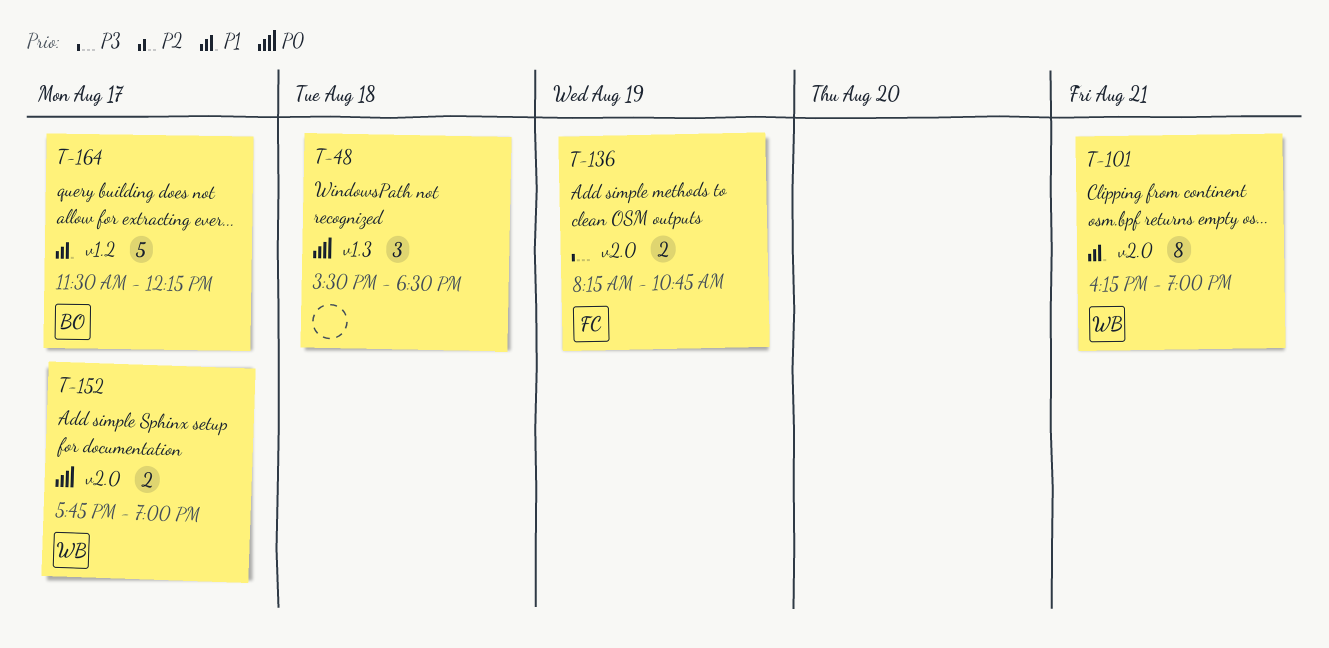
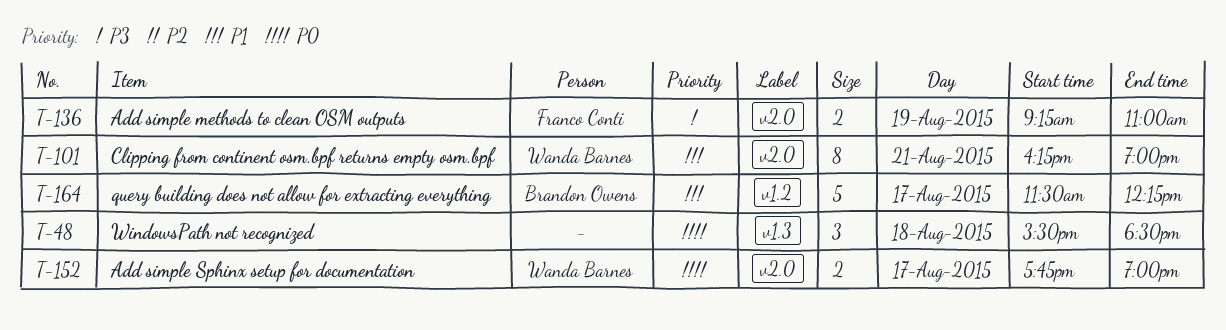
T-136, begins: 08:15 -> 09:15
T-136, ends: 10:45 -> 11:00

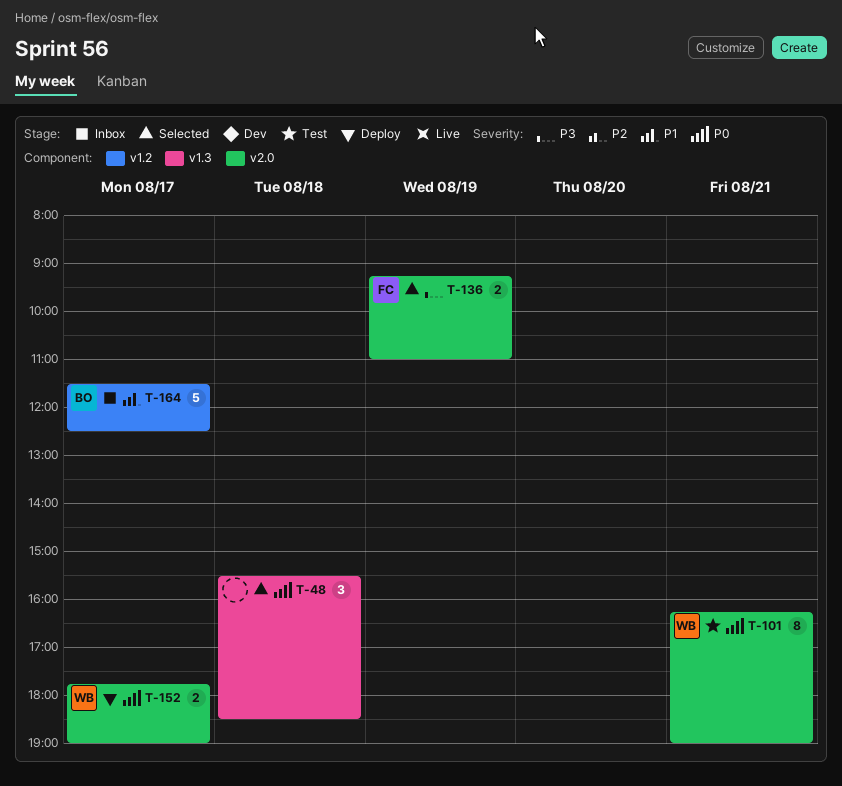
T-101, priority: P1 -> P0
T-164, ends: 12:15 -> 12:30

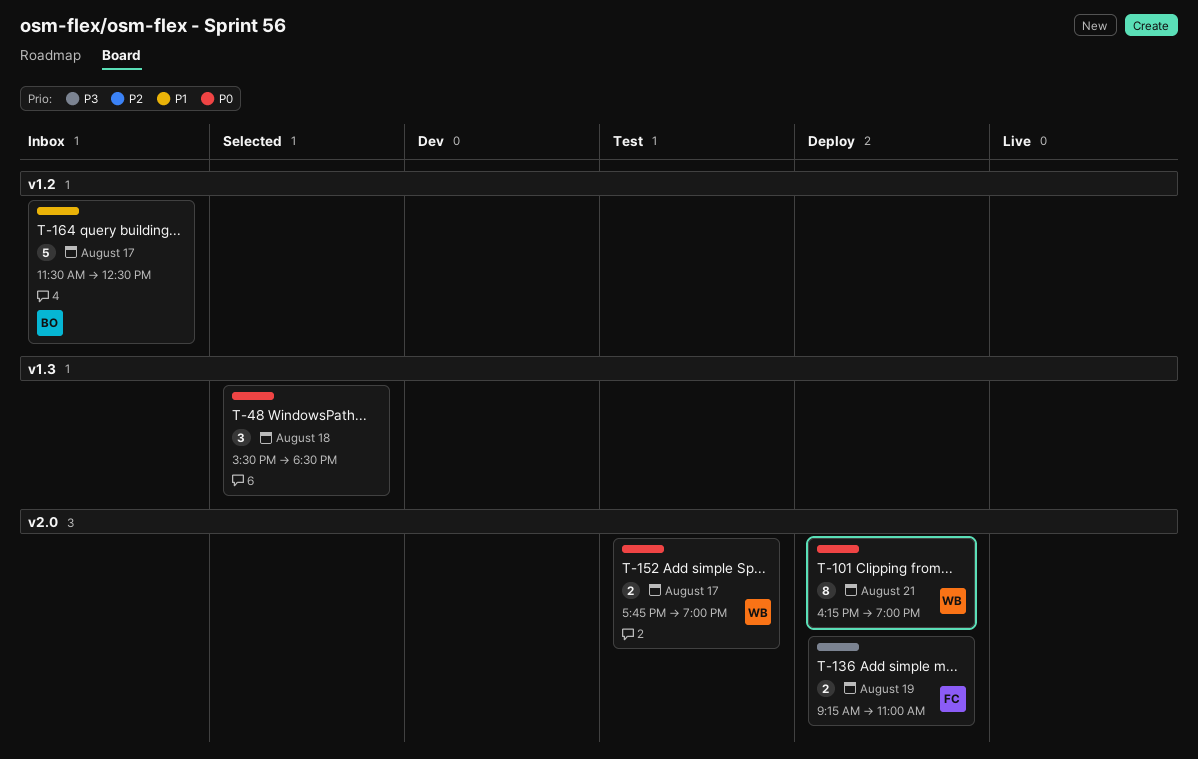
T-101, status: Test -> Deploy
T-136, status: Selected -> Deploy
T-152, status: Deploy -> Test

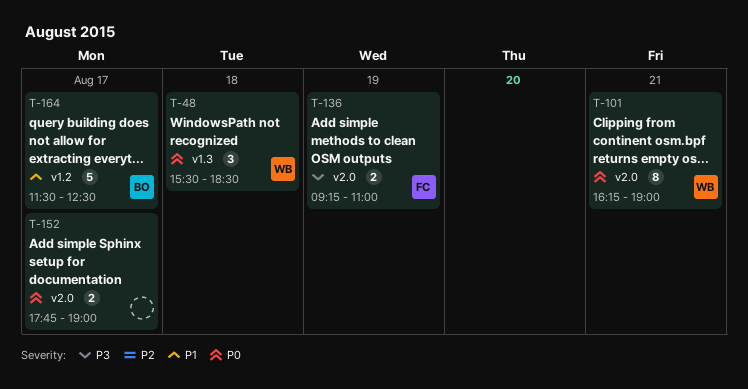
T-48, owner: none -> WB
T-152, owner: WB -> none

